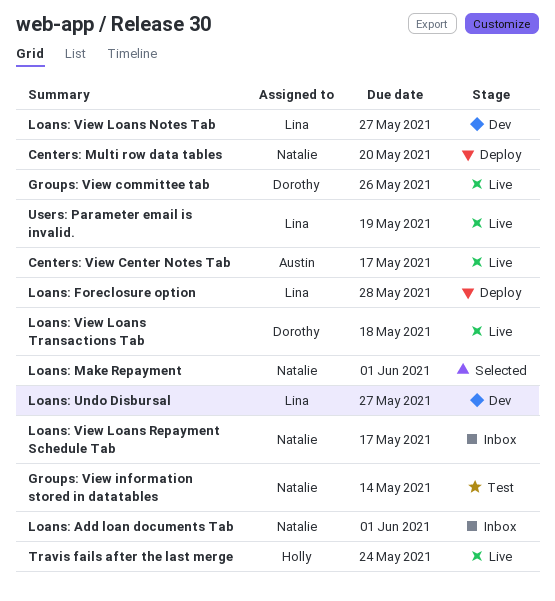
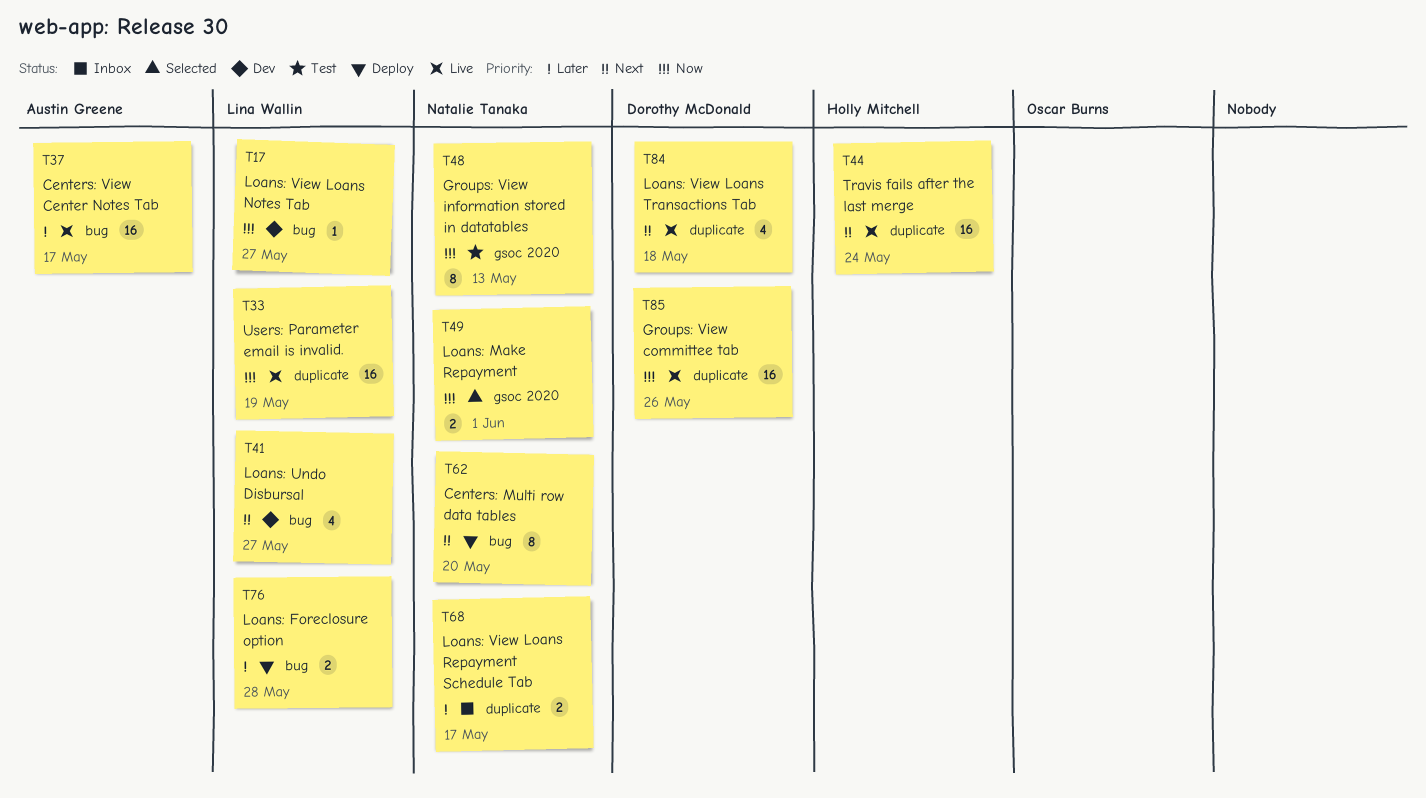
Groups: View information stored in datatables, due: May 14 -> May 13
Loans: Add loan documents Tab: present -> none

